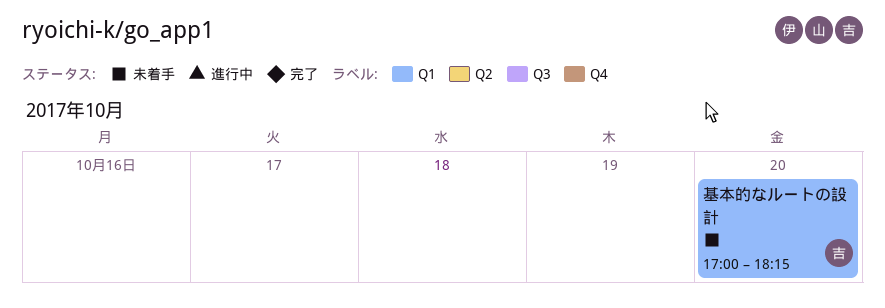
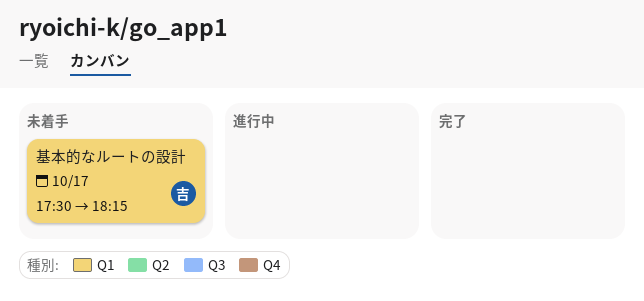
基本的なルートの設計, day: Oct 20 -> Oct 17
基本的なルートの設計, begins: 17:00 -> 17:30

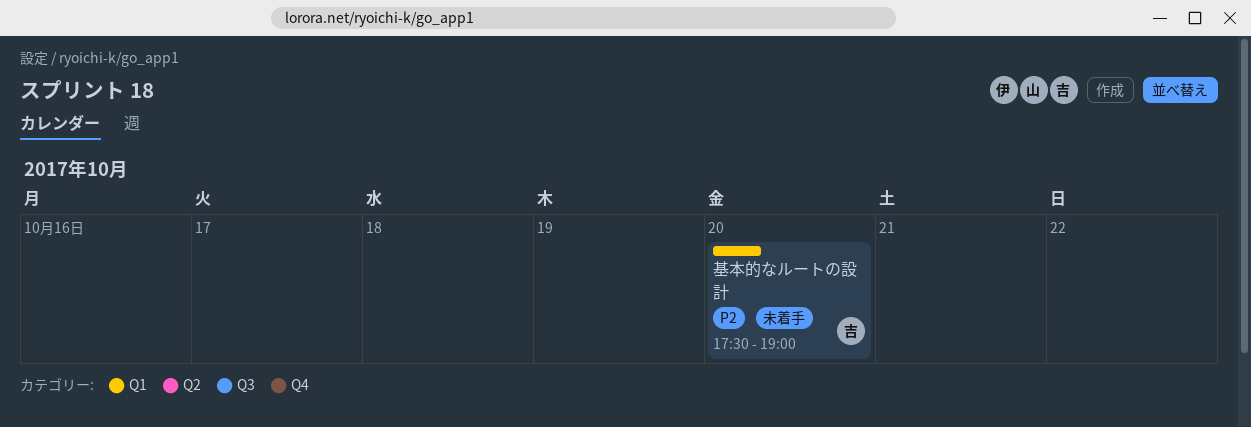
基本的なルートの設計, day: Oct 17 -> Oct 20
基本的なルートの設計, ends: 18:15 -> 19:00

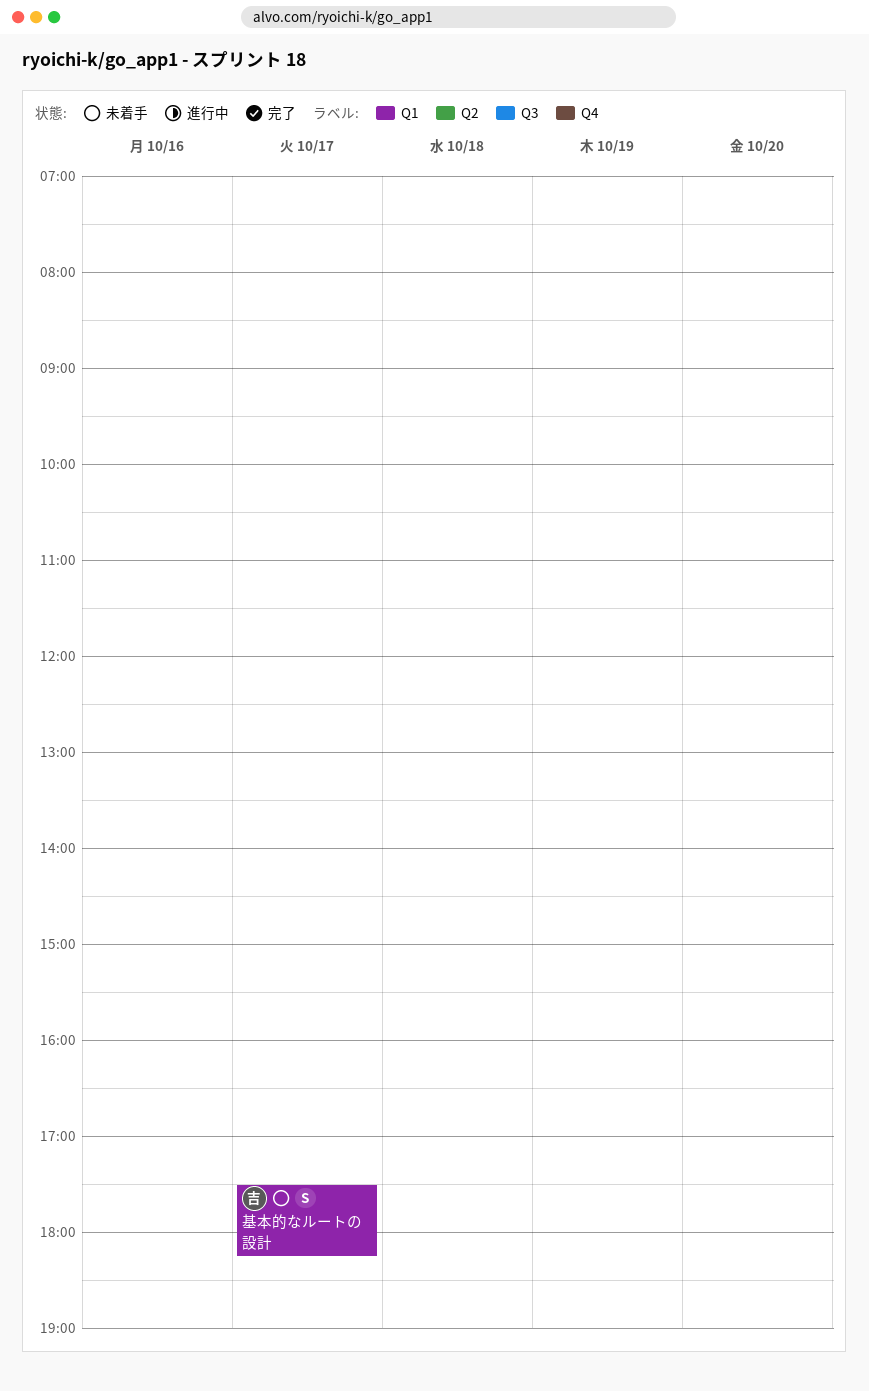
基本的なルートの設計, day: Oct 20 -> Oct 17
基本的なルートの設計, ends: 19:00 -> 18:15

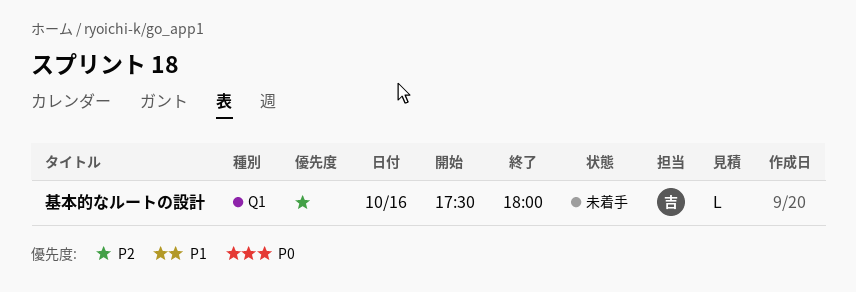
基本的なルートの設計, estimate: S -> L
基本的なルートの設計, day: Oct 17 -> Oct 16
基本的なルートの設計, ends: 18:15 -> 18:00

